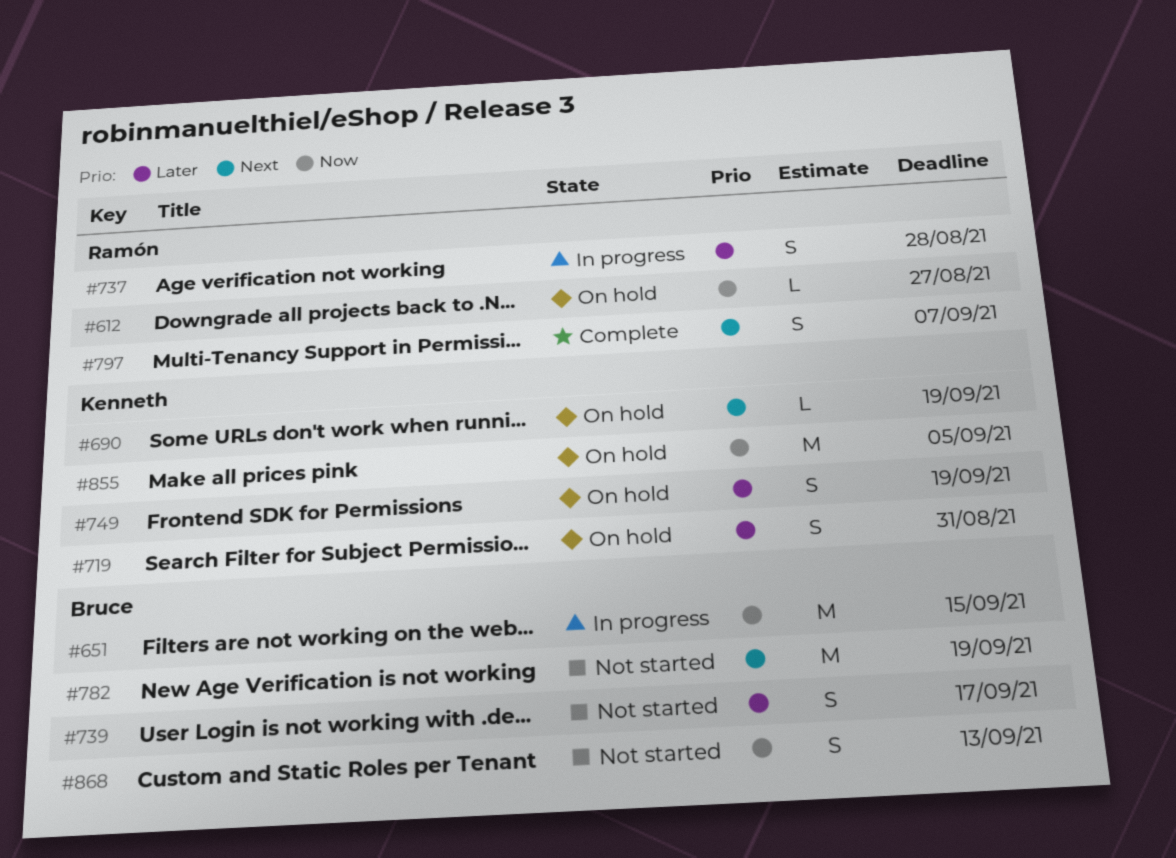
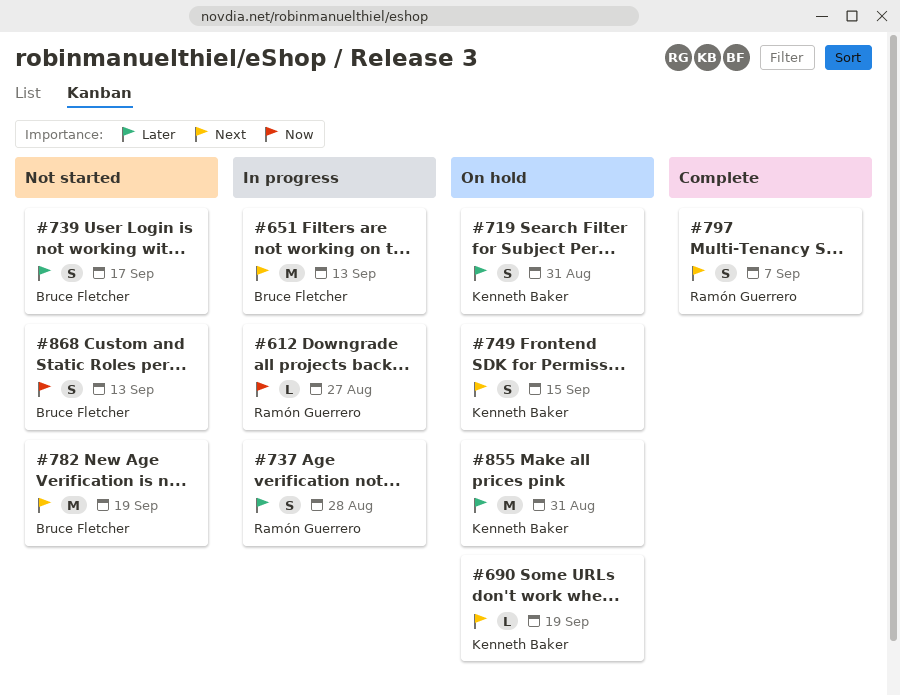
#612, status: On hold -> In progress
#651, priority: Now -> Next
#651, due: Sep 15 -> Sep 13
#749, priority: Later -> Next
#749, due: Sep 19 -> Sep 15
#855, priority: Now -> Later
#855, due: Sep 5 -> Aug 31

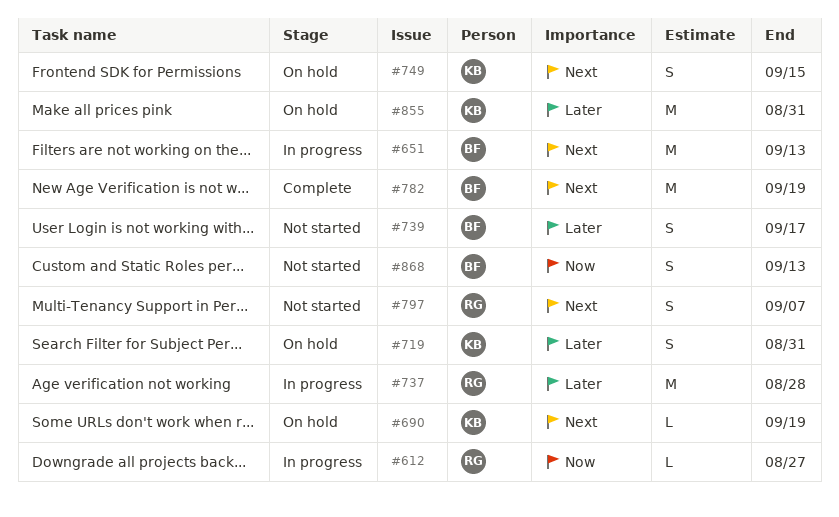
#737, estimate: S -> M
#782, status: Not started -> Complete
#797, status: Complete -> Not started

